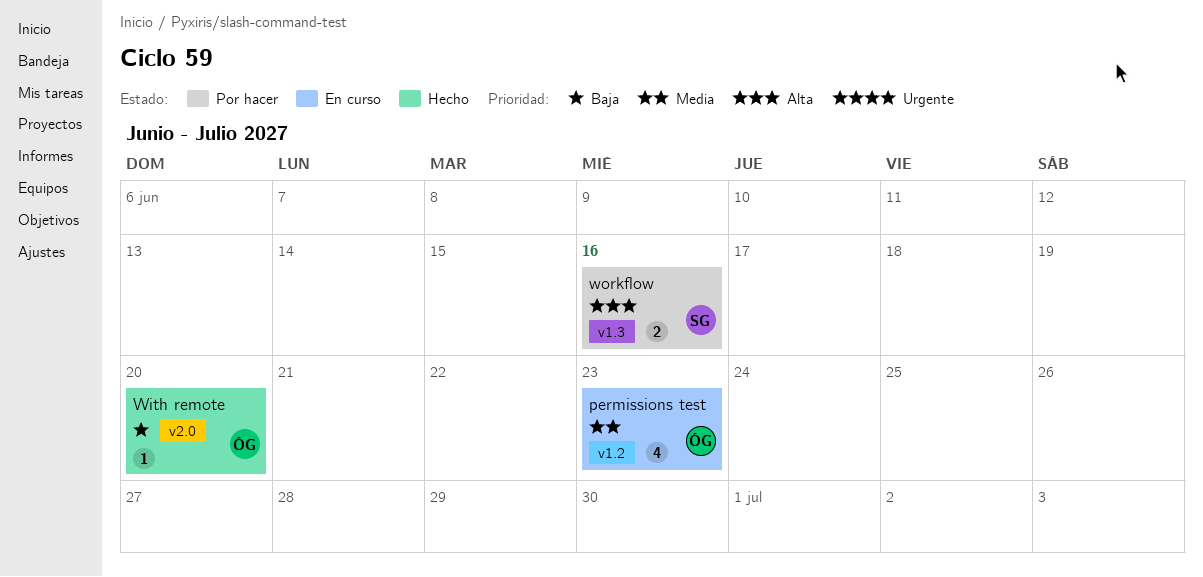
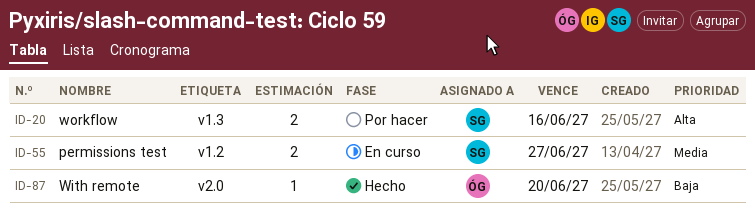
permissions test, owner: ÓG -> SG
permissions test, estimate: 4 -> 2
permissions test, due: Jun 23 -> Jun 27

